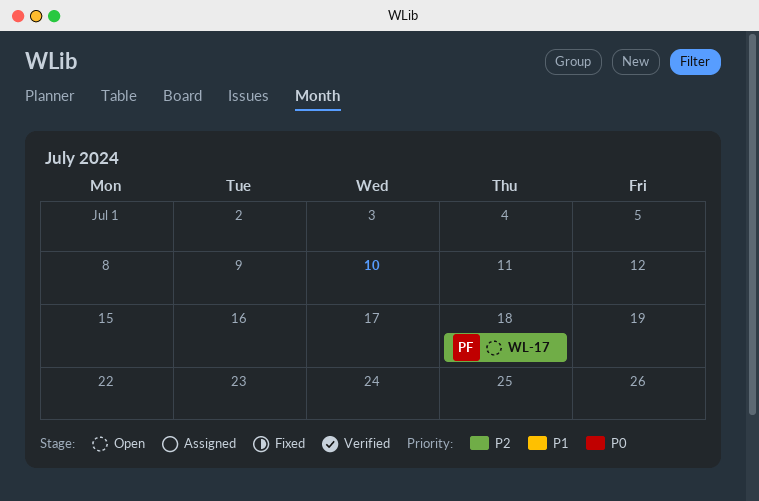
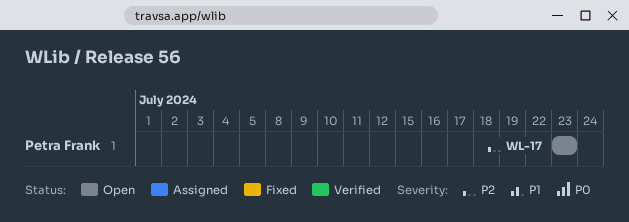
WL-17, start: Jul 18 -> Jul 23
WL-17, due: Jul 18 -> Jul 23

